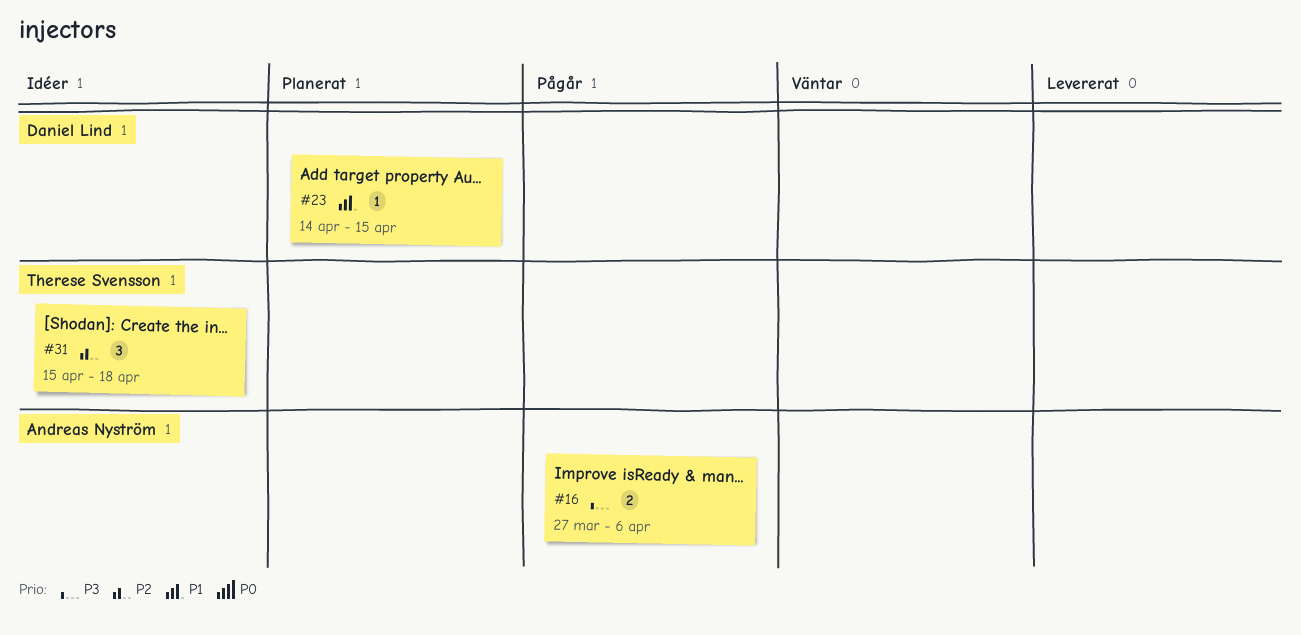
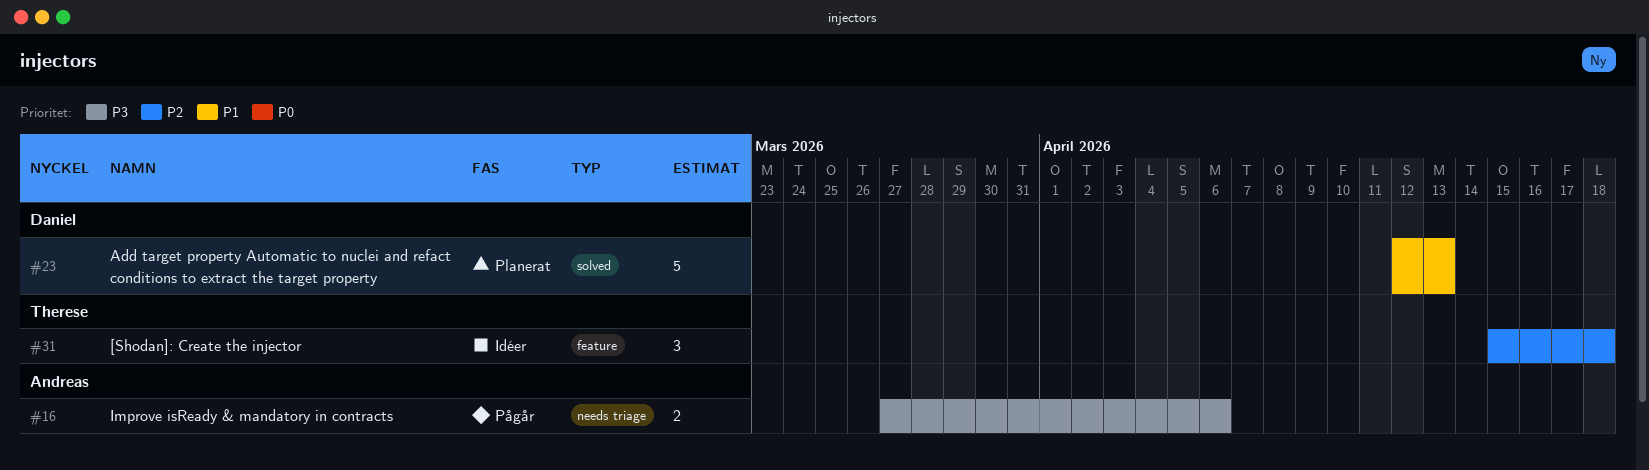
#23, estimate: 1 -> 5
#23, start: Apr 14 -> Apr 12
#23, due: Apr 15 -> Apr 13

